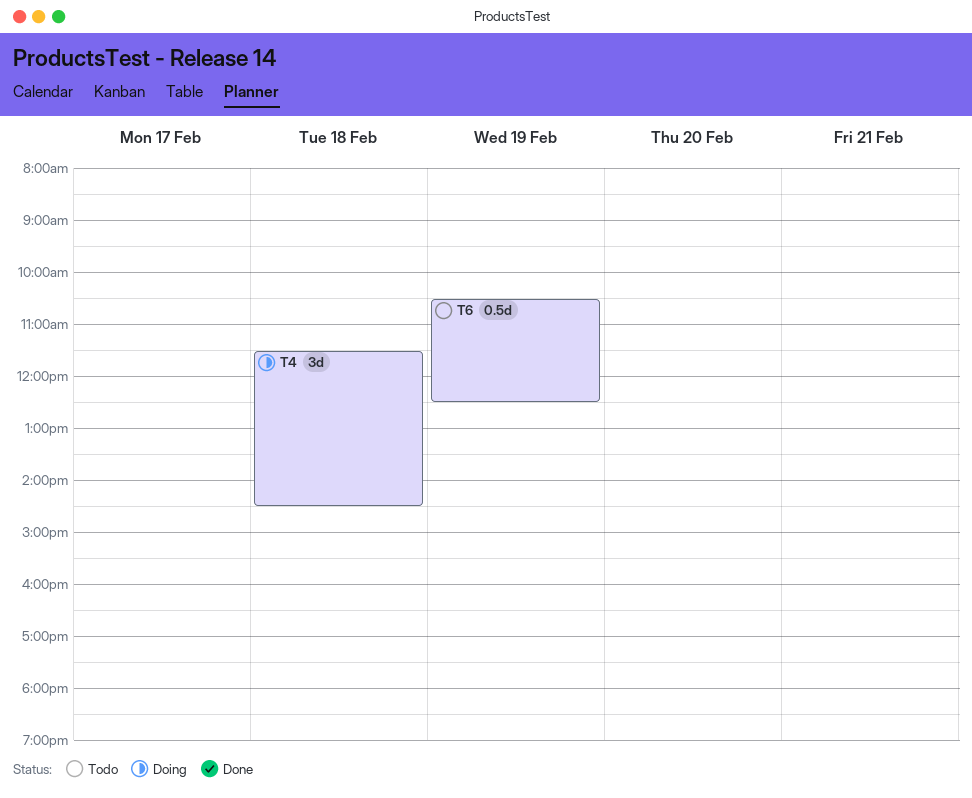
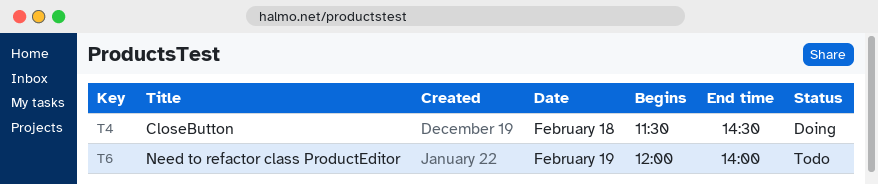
T6, begins: 10:30 -> 12:00
T6, ends: 12:30 -> 14:00

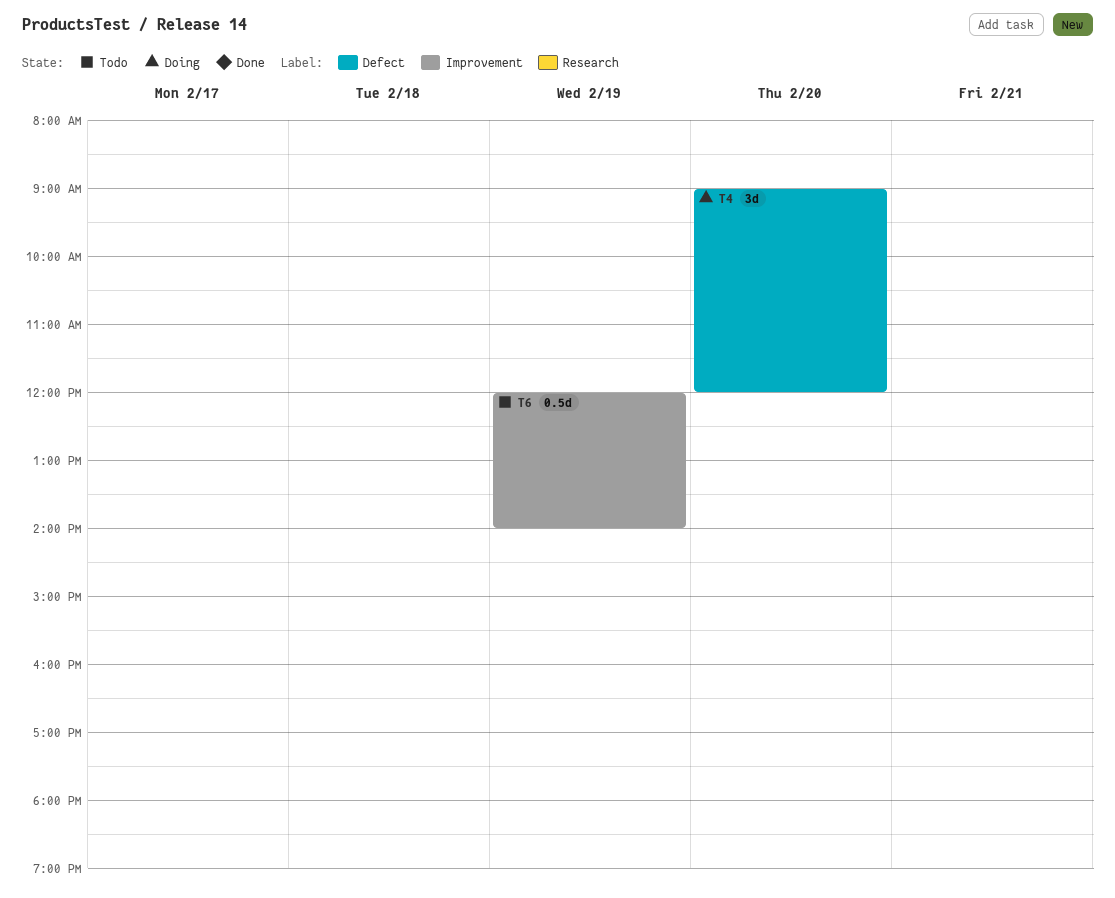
T4, day: Feb 18 -> Feb 20
T4, begins: 11:30 -> 09:00
T4, ends: 14:30 -> 12:00

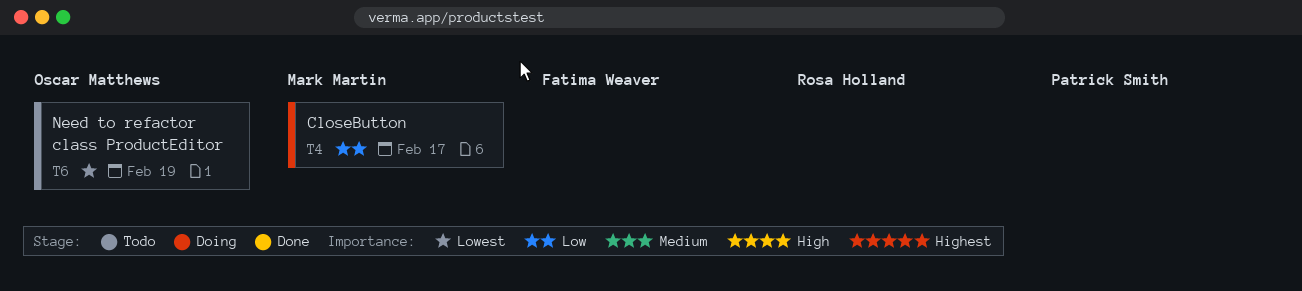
T4, day: Feb 20 -> Feb 17

